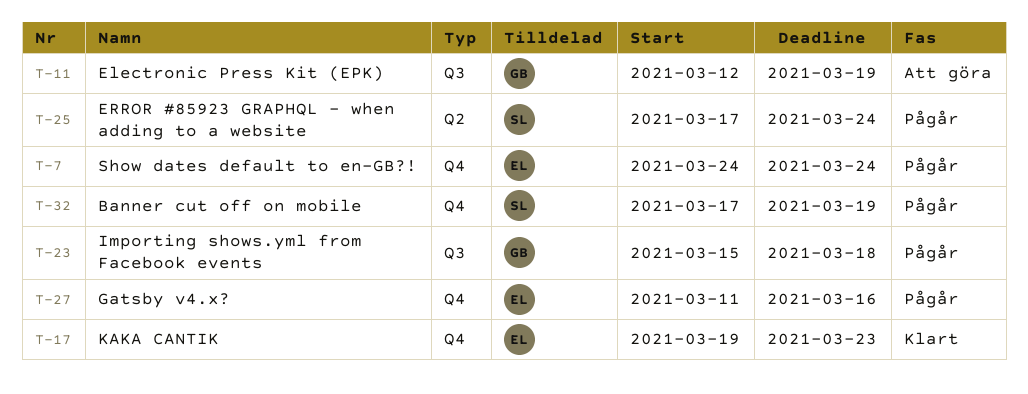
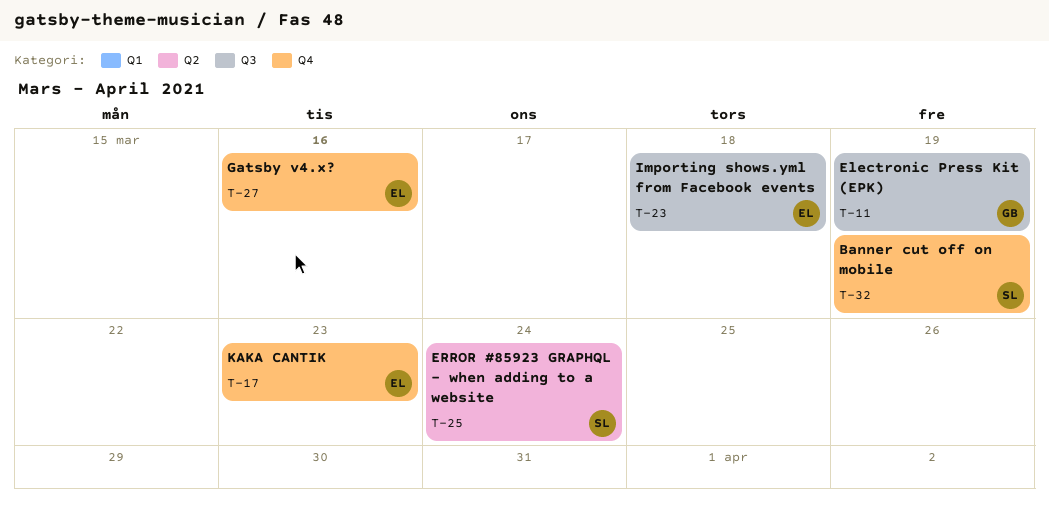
T-7: present -> none
T-23, owner: GB -> EL

